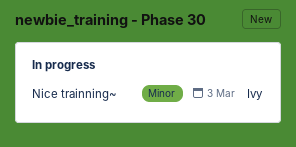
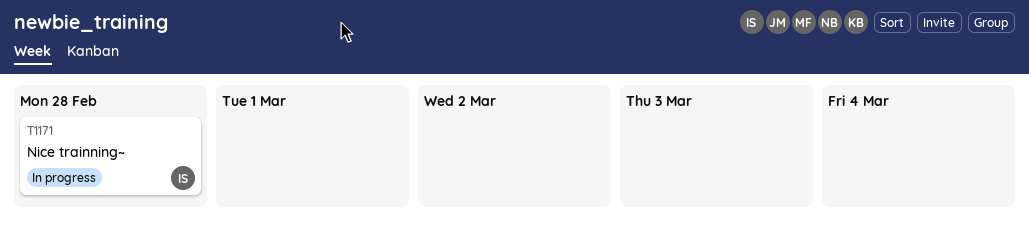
Nice trainning~, due: Mar 3 -> Feb 28

